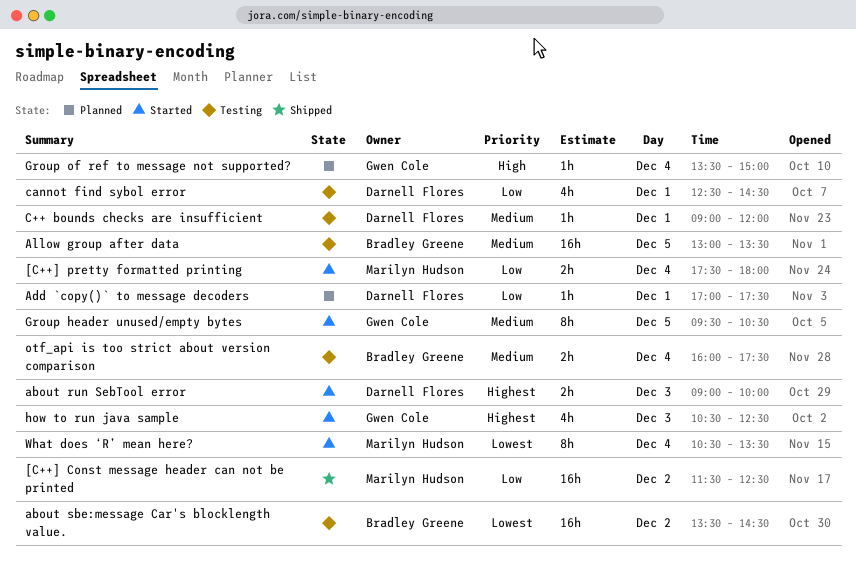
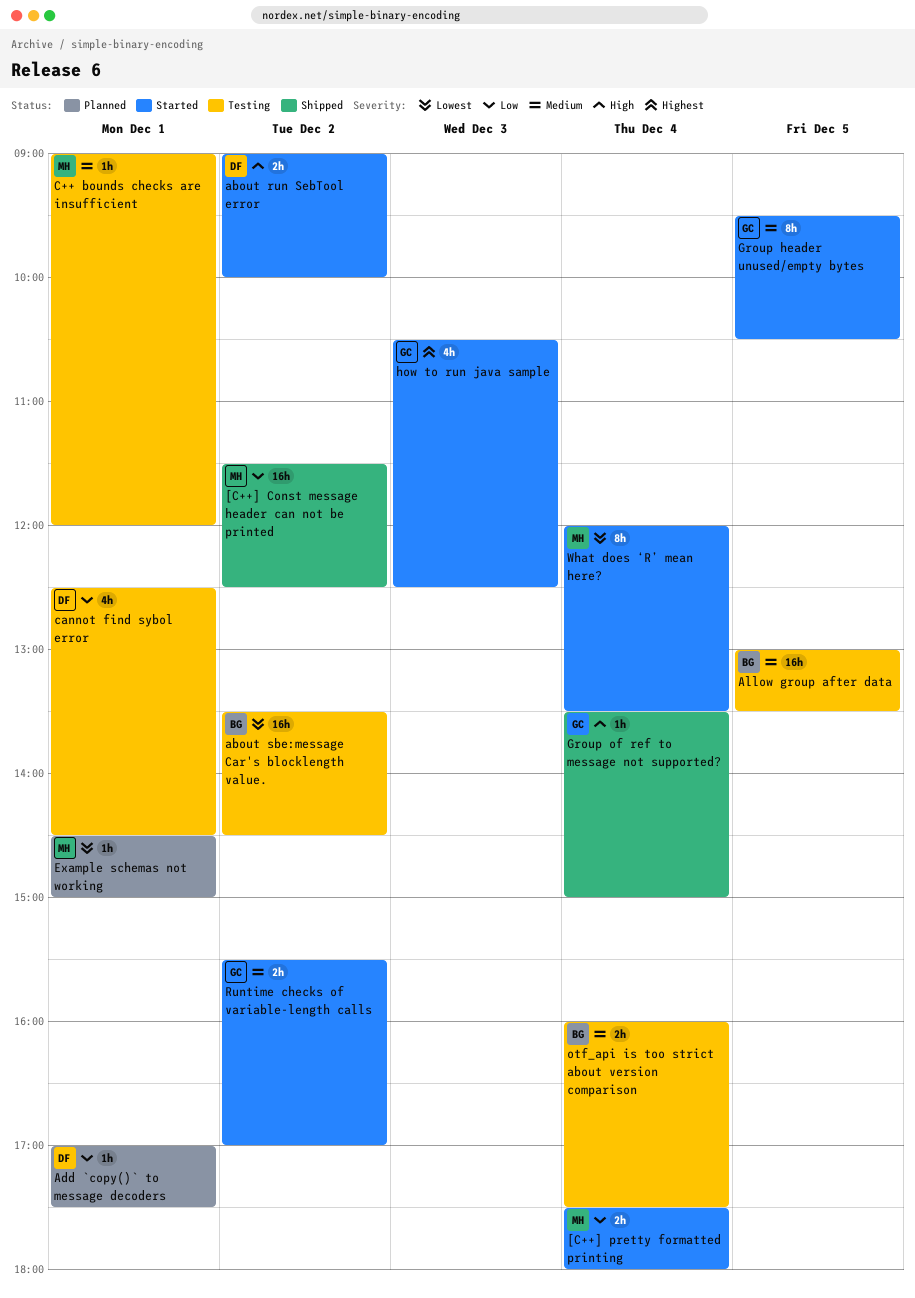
about run SebTool error, priority: Highest -> High
about run SebTool error, day: Dec 3 -> Dec 2
C++ bounds checks are insufficient, owner: Darnell Flores -> Marilyn Hudson
Example schemas not working: none -> present
Group of ref to message not supported?, status: Planned -> Shipped
Runtime checks of variable-length calls: none -> present
What does ‘R’ mean here?, begins: 10:30 -> 12:00

